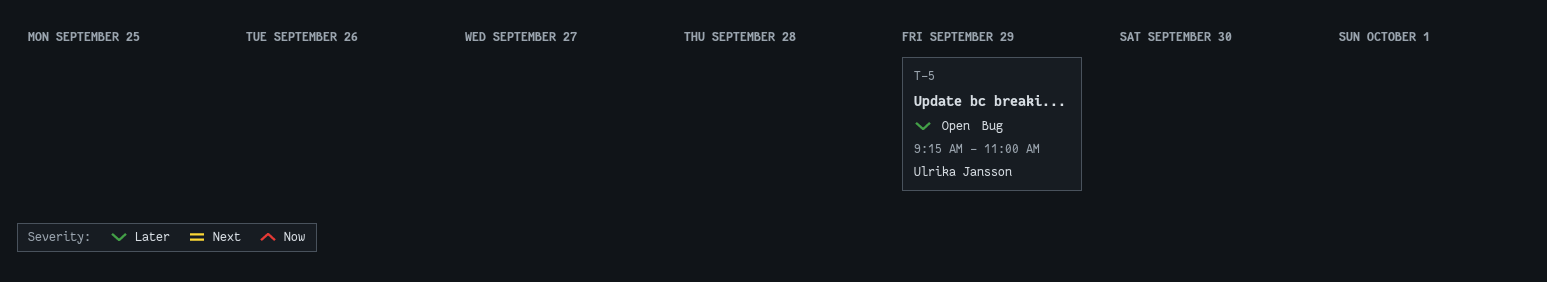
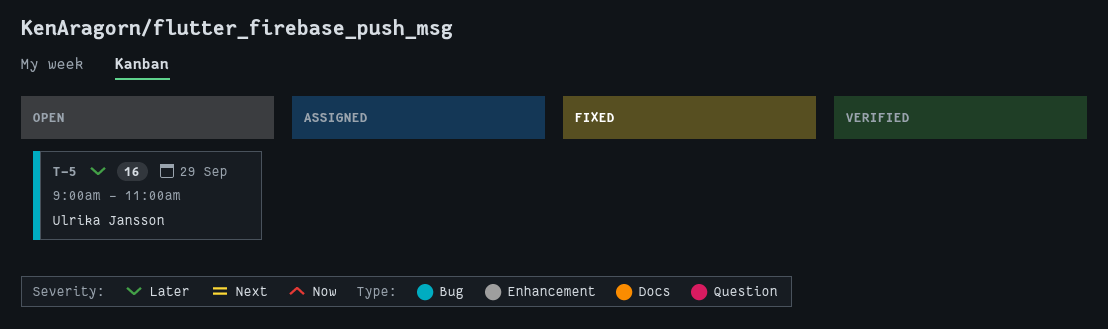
T-5, begins: 09:15 -> 09:00

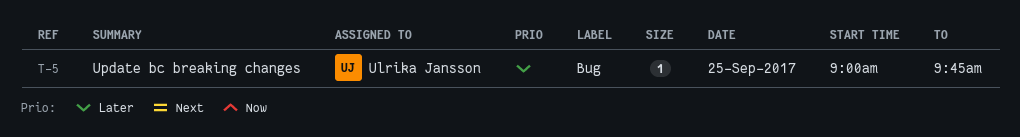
T-5, estimate: 16 -> 1
T-5, day: Sep 29 -> Sep 25
T-5, ends: 11:00 -> 09:45

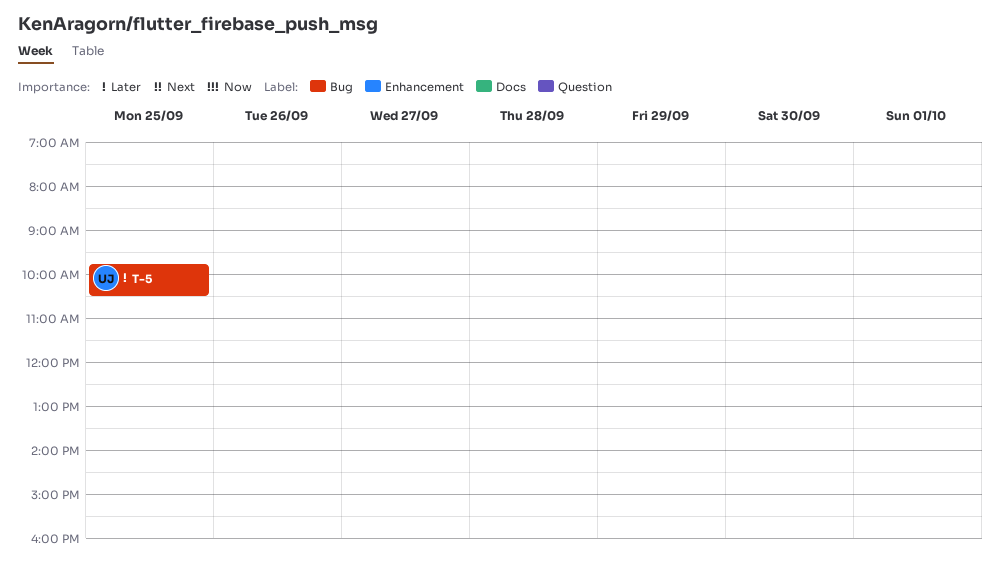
T-5, begins: 09:00 -> 09:45
T-5, ends: 09:45 -> 10:30

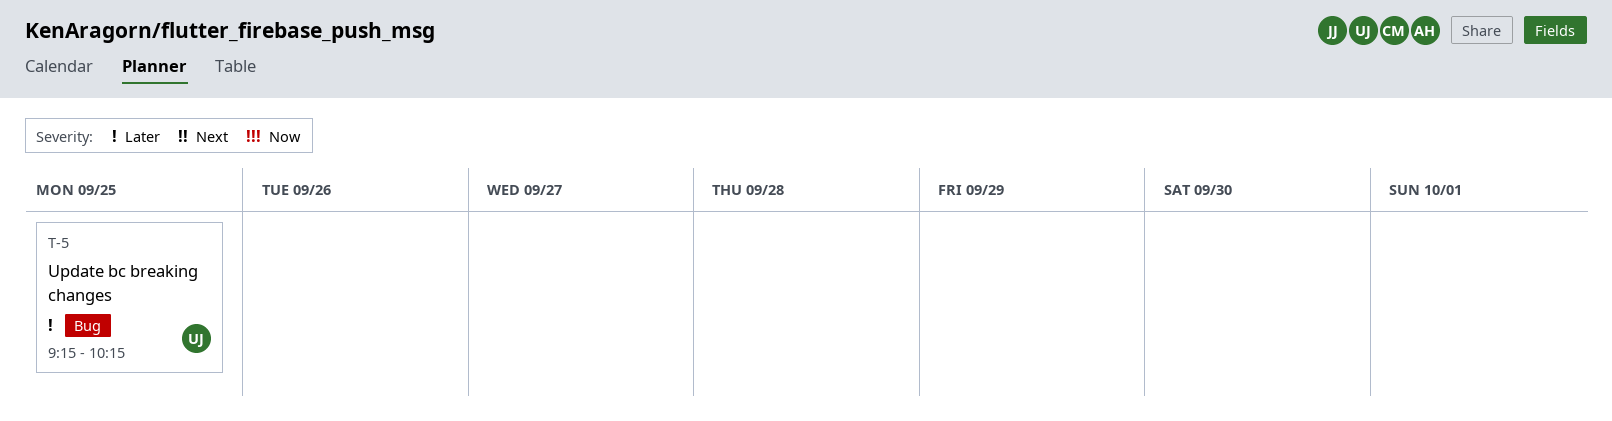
T-5, begins: 09:45 -> 09:15
T-5, ends: 10:30 -> 10:15

